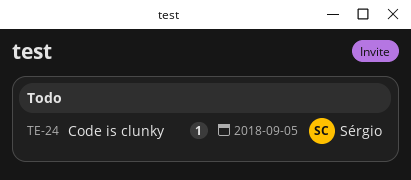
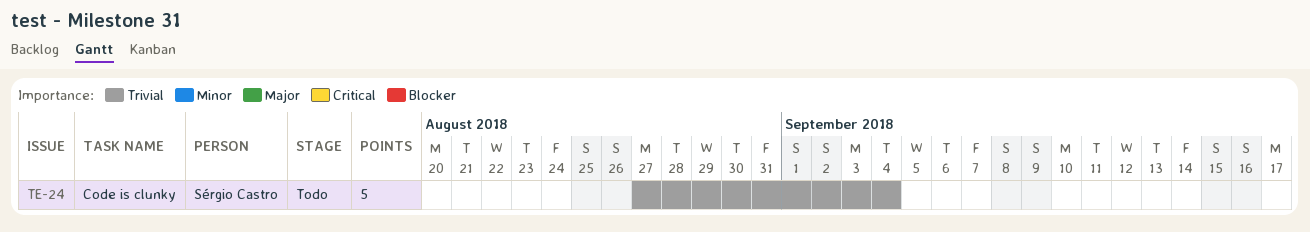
TE-24, estimate: 1 -> 5
TE-24, due: Sep 5 -> Sep 4

